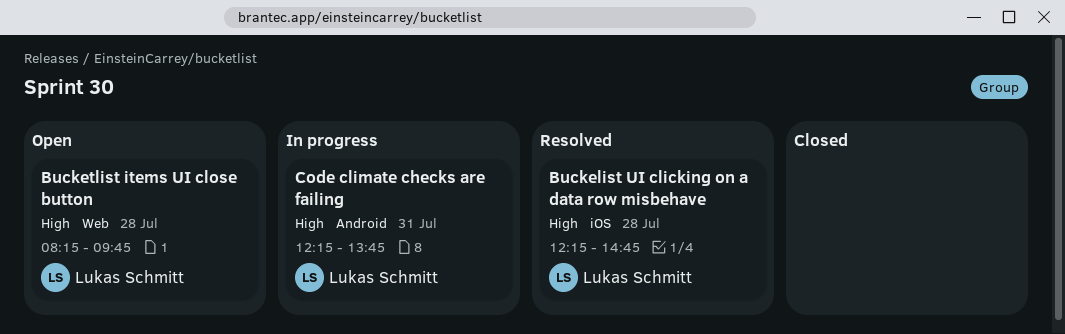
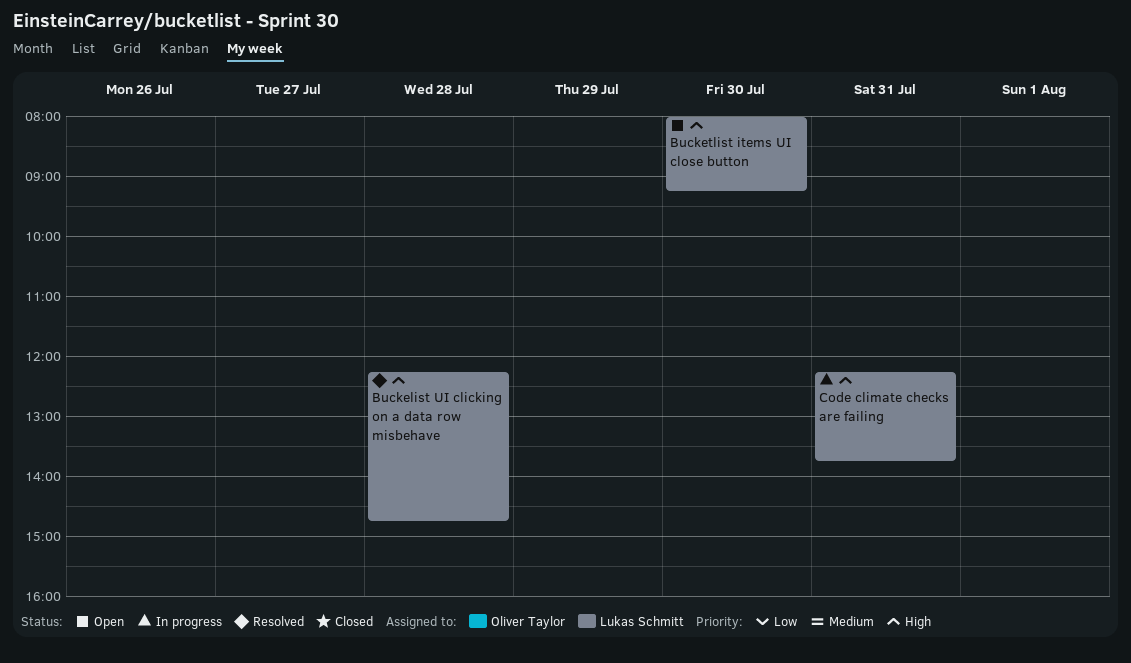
Bucketlist items UI close button, day: Jul 28 -> Jul 30
Bucketlist items UI close button, begins: 08:15 -> 08:00
Bucketlist items UI close button, ends: 09:45 -> 09:15

